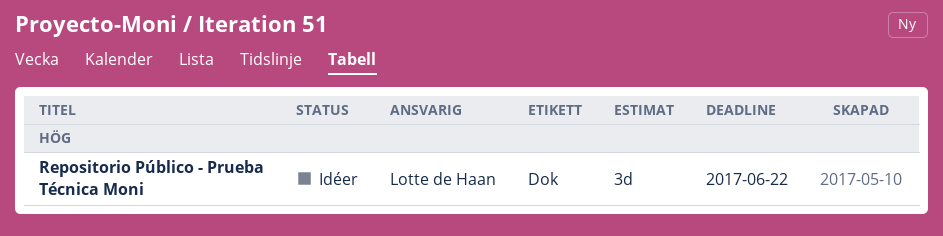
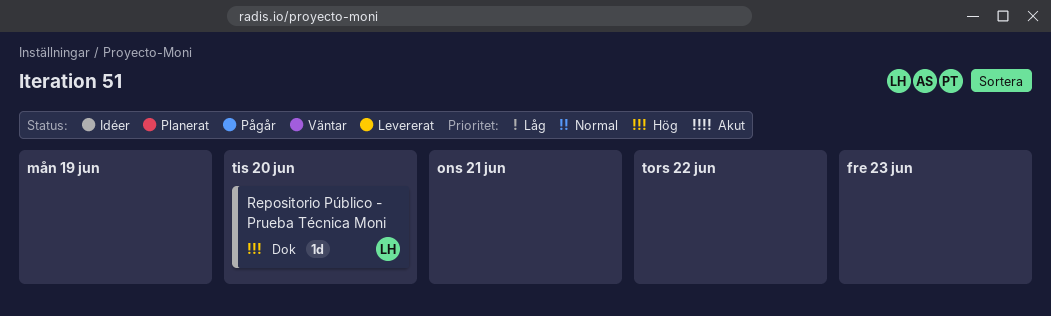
Repositorio Público - Prueba Técnica Moni, estimate: 3d -> 1d
Repositorio Público - Prueba Técnica Moni, due: Jun 22 -> Jun 20

